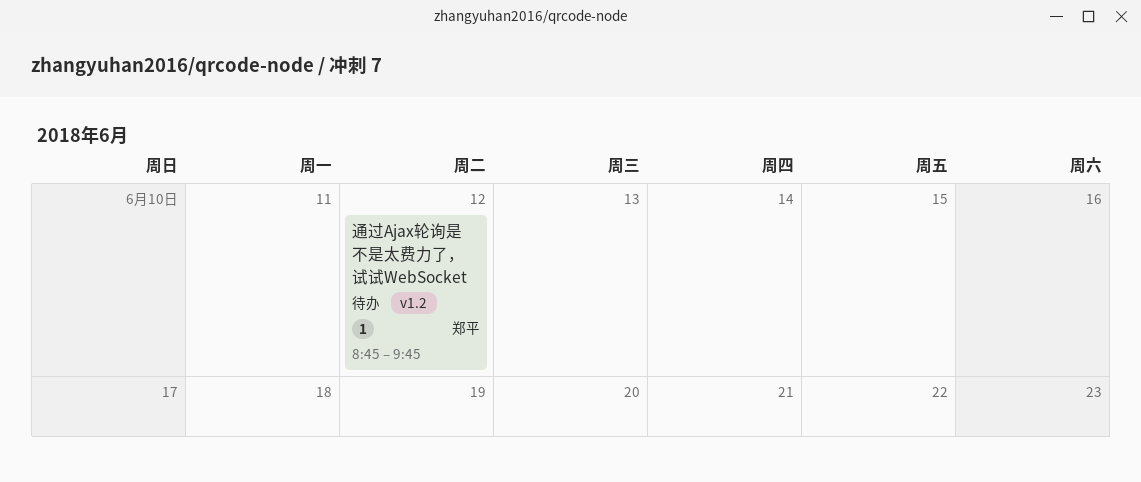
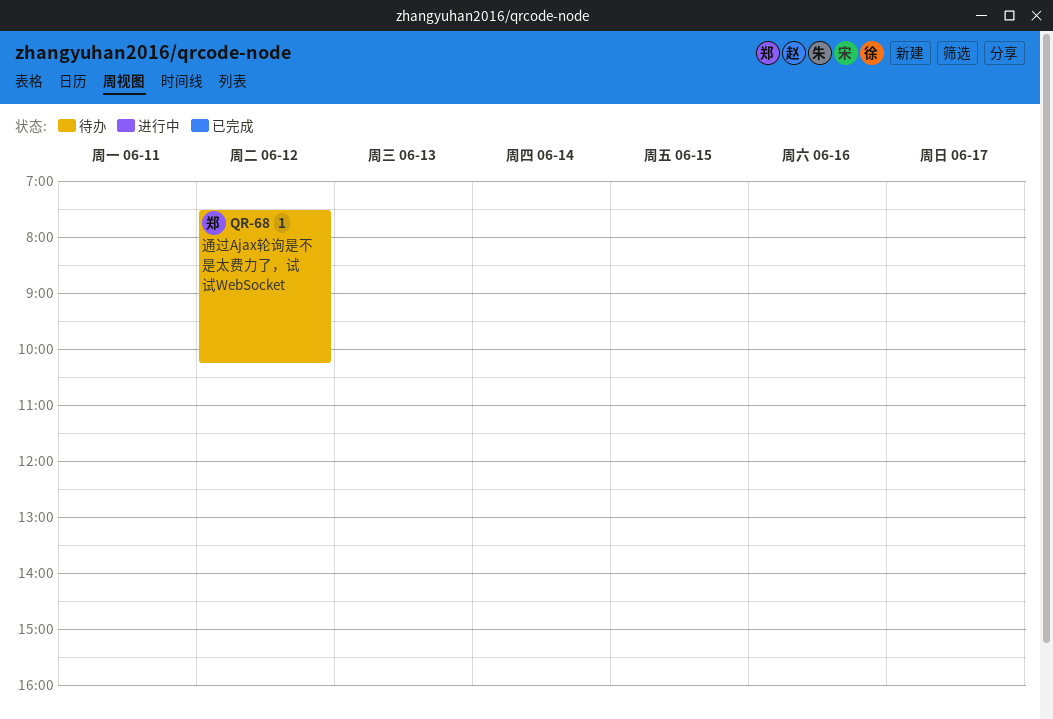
通过Ajax轮询是不是太费力了，试试WebSocket, begins: 08:45 -> 07:30
通过Ajax轮询是不是太费力了，试试WebSocket, ends: 09:45 -> 10:15

